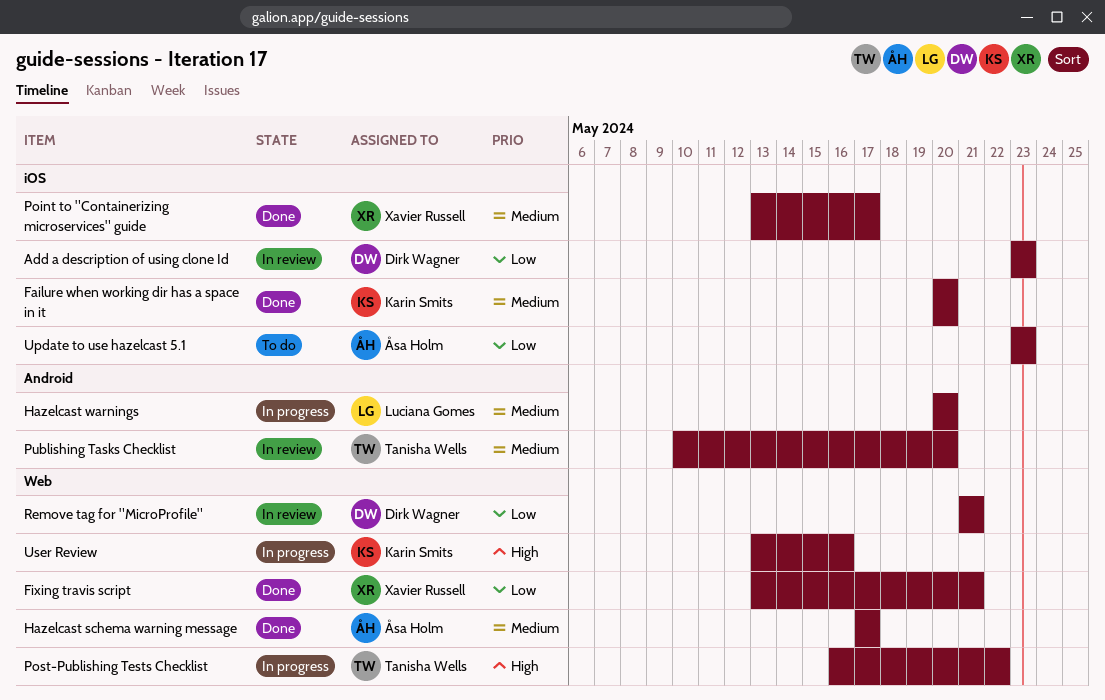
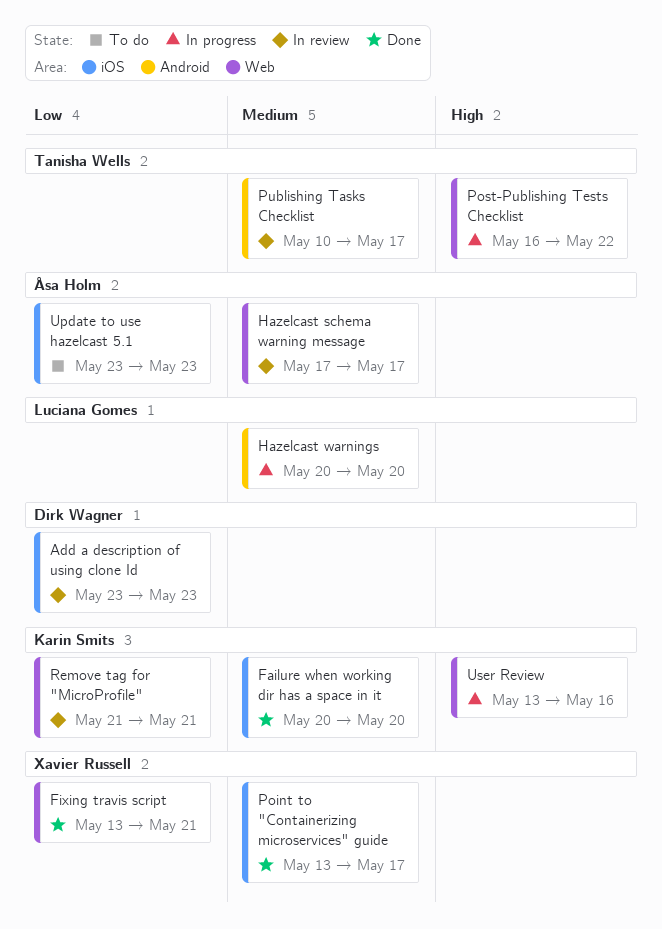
Hazelcast schema warning message, status: Done -> In review
Publishing Tasks Checklist, due: May 20 -> May 17
Remove tag for "MicroProfile", owner: Dirk Wagner -> Karin Smits

